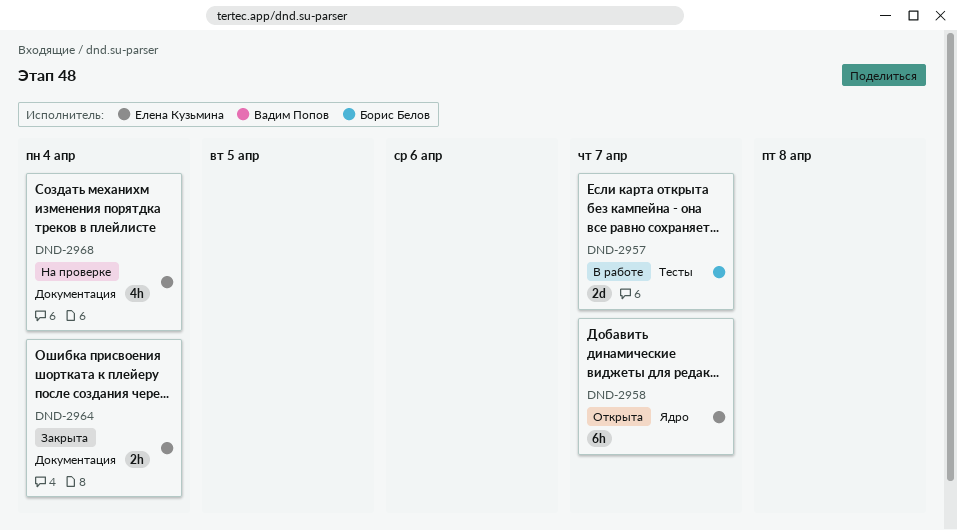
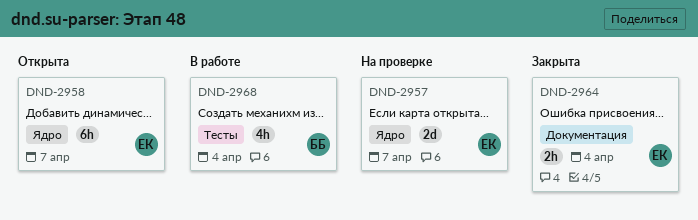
DND-2957, status: В работе -> На проверке
DND-2957, owner: Борис Белов -> Елена Кузьмина
DND-2957, label: Тесты -> Ядро
DND-2968, status: На проверке -> В работе
DND-2968, owner: Елена Кузьмина -> Борис Белов
DND-2968, label: Документация -> Тесты

